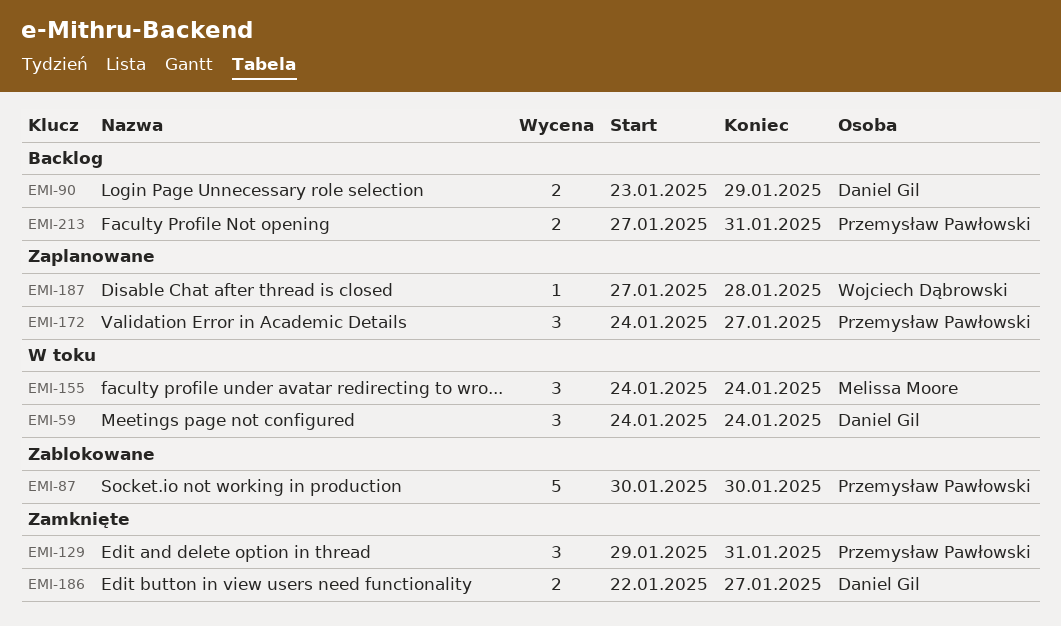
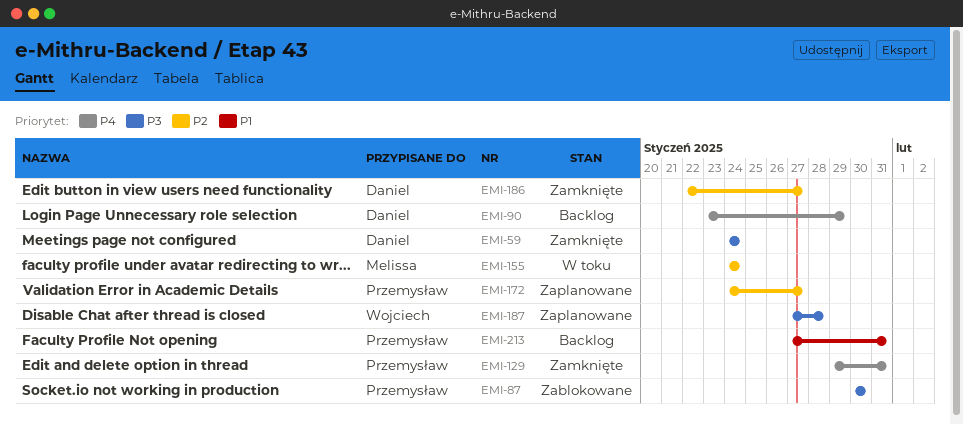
EMI-59, status: W toku -> Zamknięte

